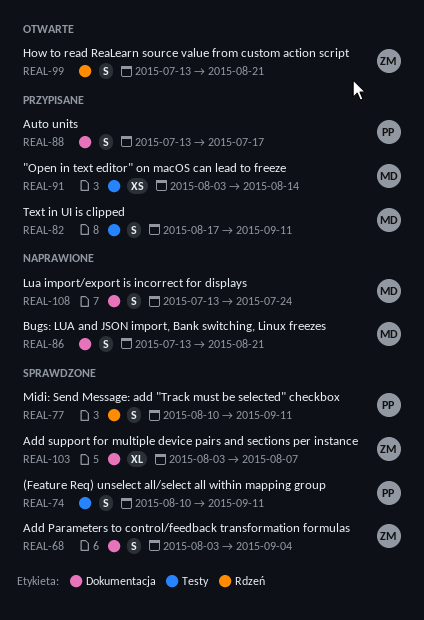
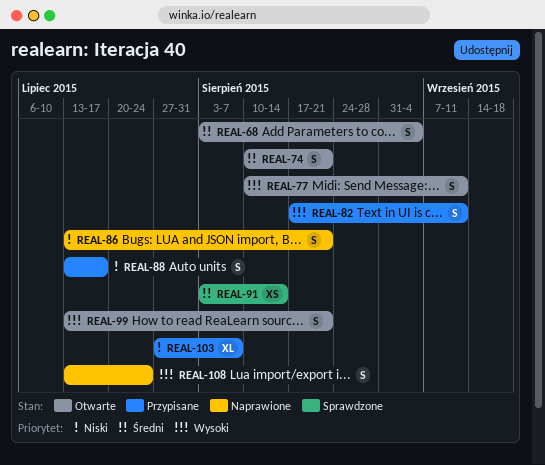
REAL-68, status: Sprawdzone -> Otwarte
REAL-74, status: Sprawdzone -> Otwarte
REAL-74, due: Sep 11 -> Aug 21
REAL-77, status: Sprawdzone -> Otwarte
REAL-91, status: Przypisane -> Sprawdzone
REAL-103, status: Sprawdzone -> Przypisane
REAL-103, start: Aug 3 -> Jul 27

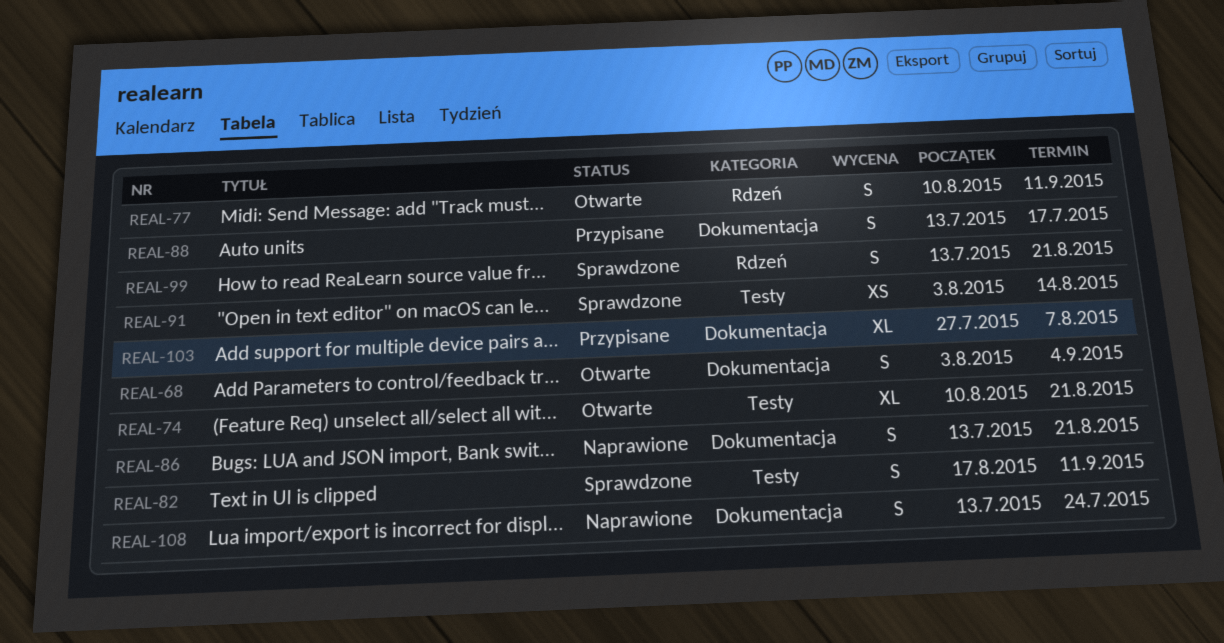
REAL-74, estimate: S -> XL
REAL-82, status: Przypisane -> Sprawdzone
REAL-99, status: Otwarte -> Sprawdzone

